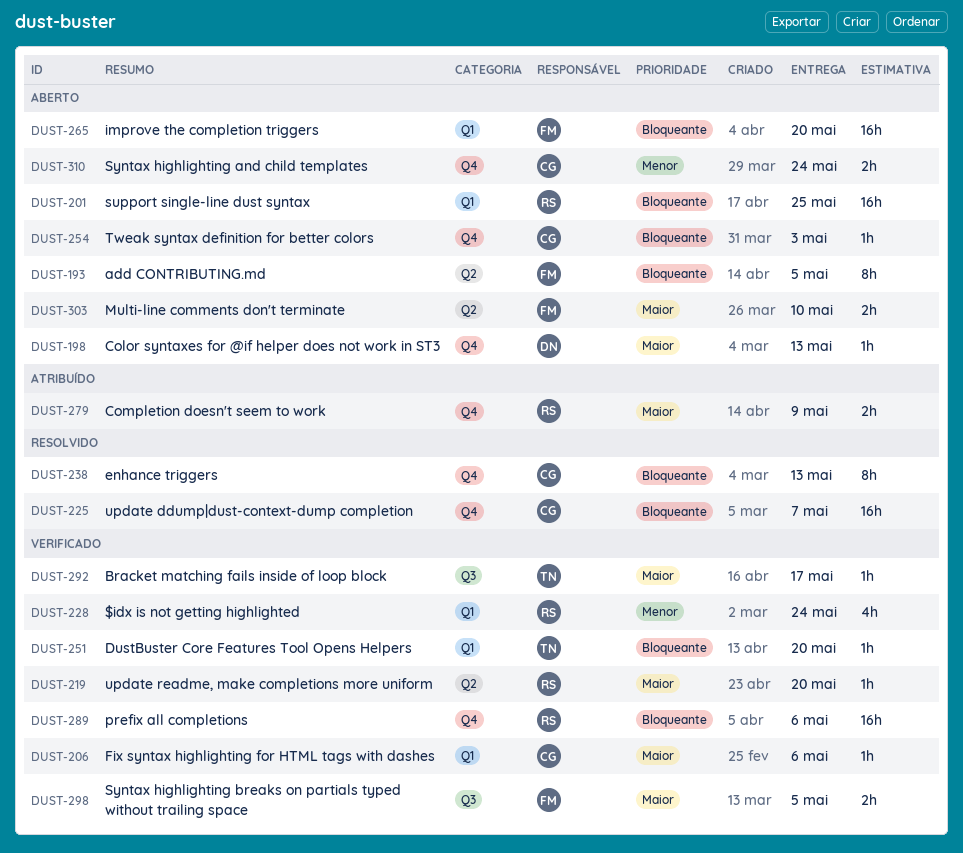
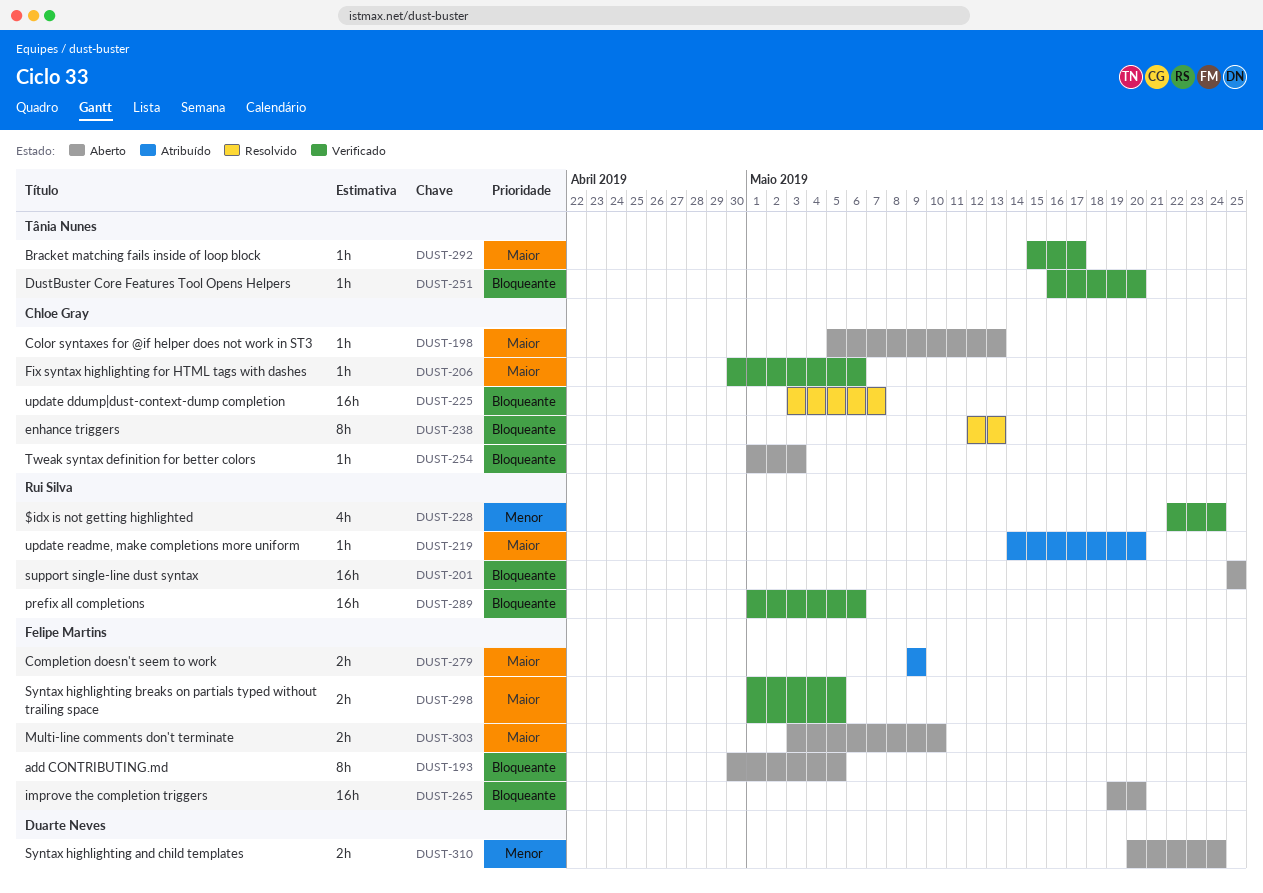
DUST-198, owner: Duarte Neves -> Chloe Gray
DUST-219, status: Verificado -> Atribuído
DUST-279, owner: Rui Silva -> Felipe Martins
DUST-310, owner: Chloe Gray -> Duarte Neves

